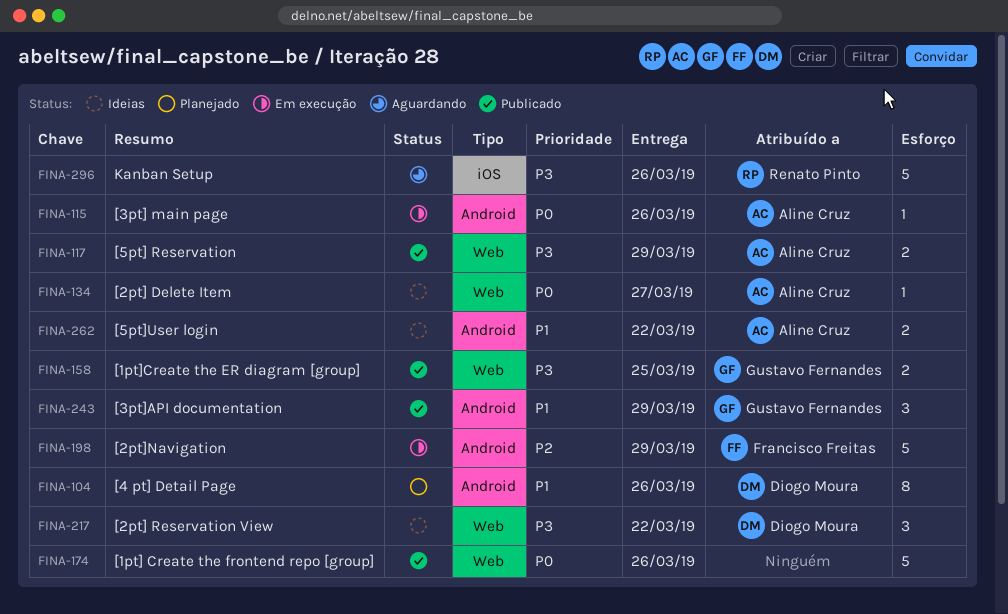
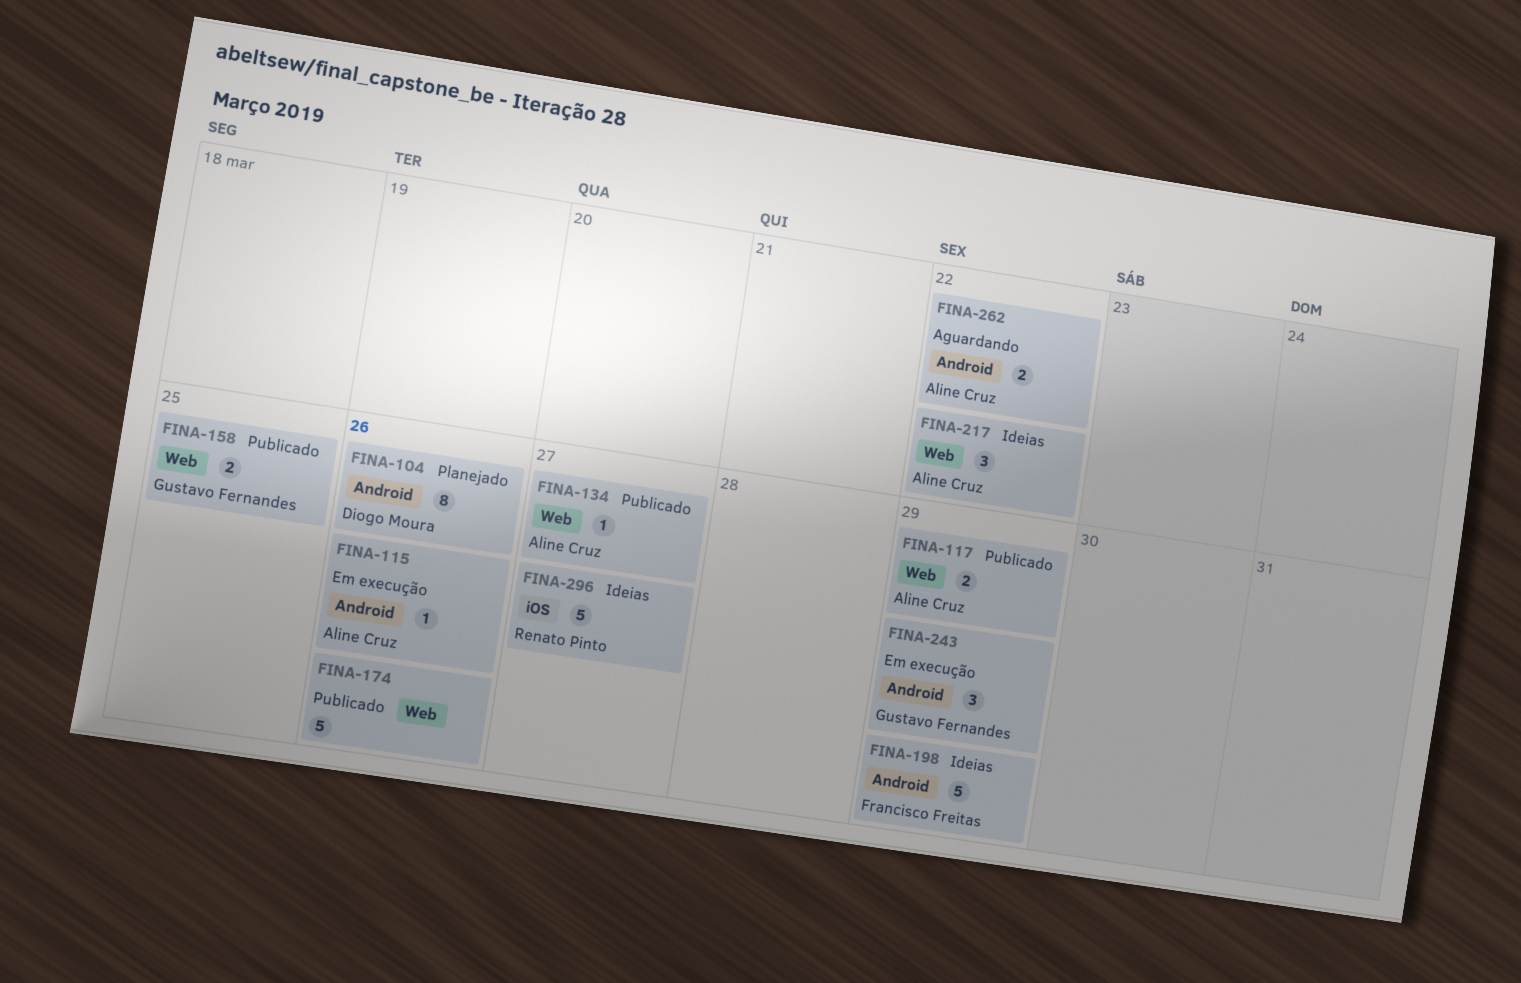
FINA-134, status: Ideias -> Publicado
FINA-198, status: Em execução -> Ideias
FINA-217, owner: Diogo Moura -> Aline Cruz
FINA-243, status: Publicado -> Em execução
FINA-262, status: Ideias -> Aguardando
FINA-296, status: Aguardando -> Ideias
FINA-296, due: Mar 26 -> Mar 27

